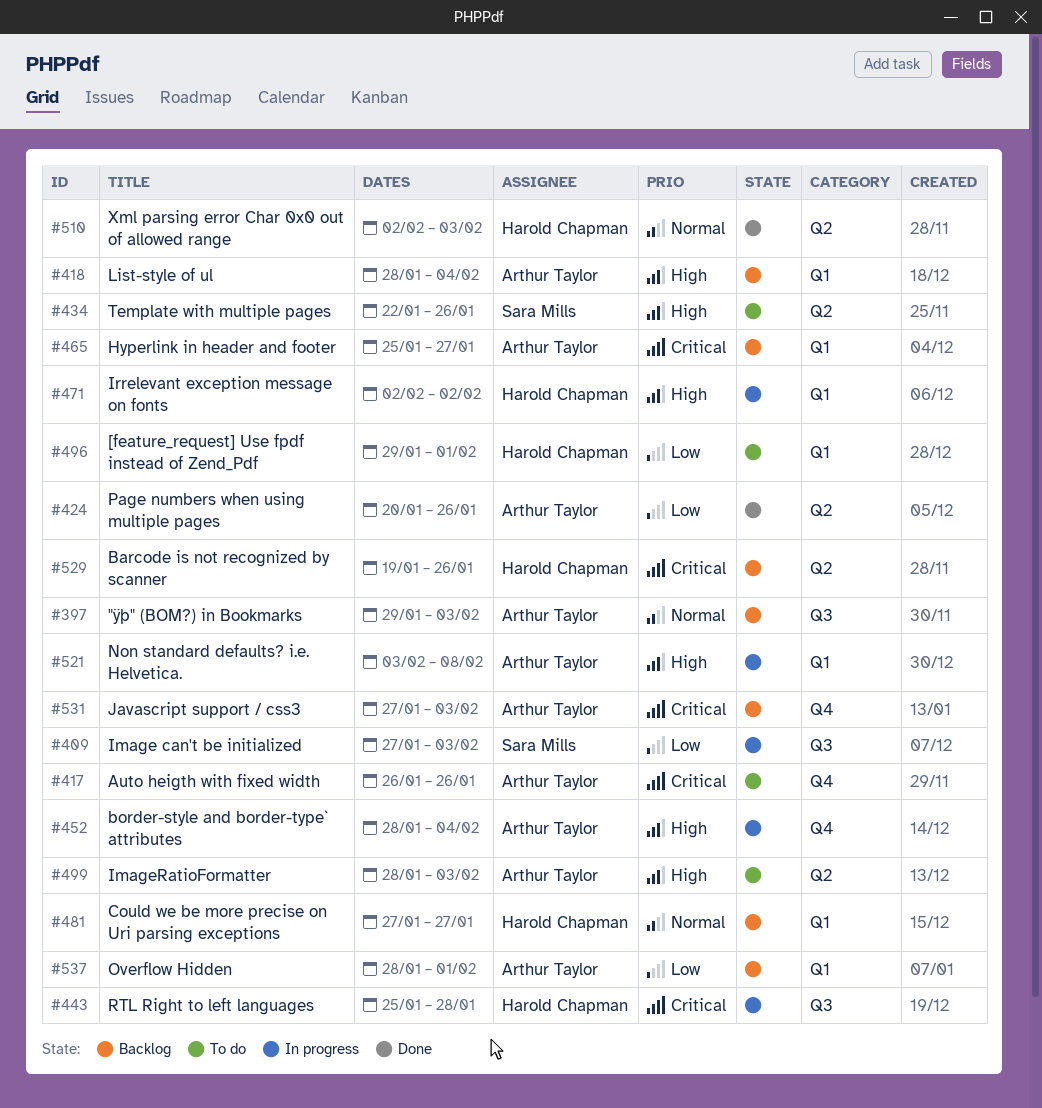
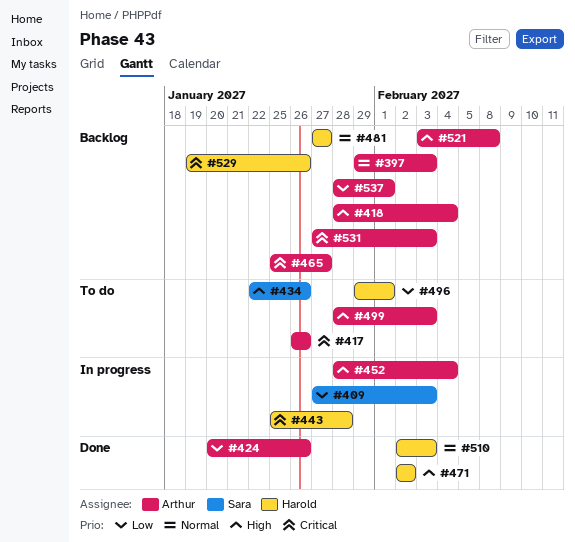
#471, status: In progress -> Done
#521, status: In progress -> Backlog

